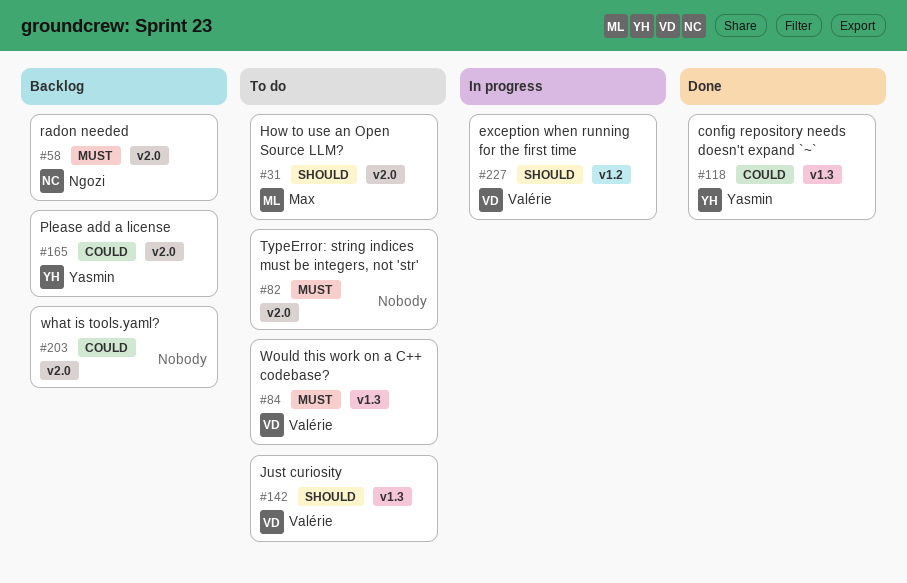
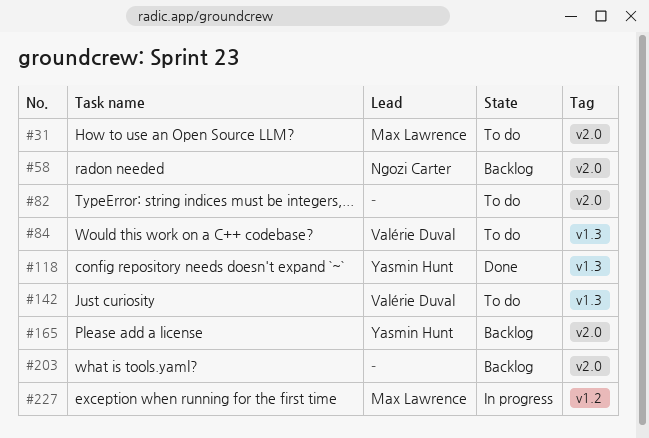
#227, owner: Valérie Duval -> Max Lawrence

